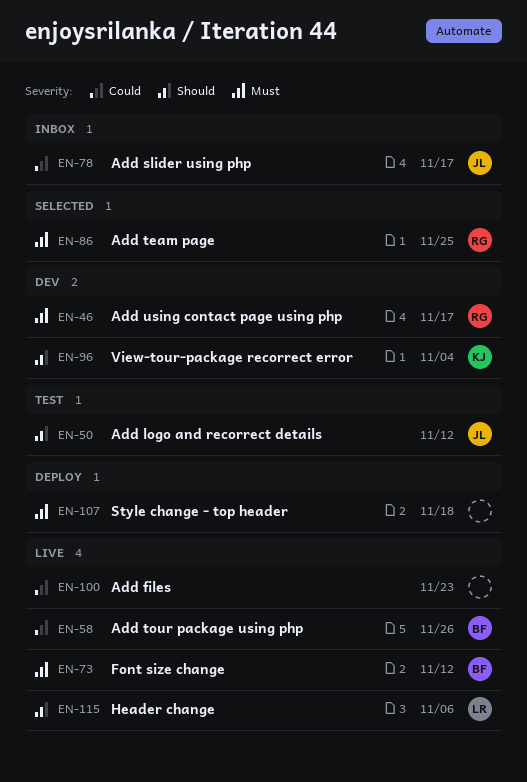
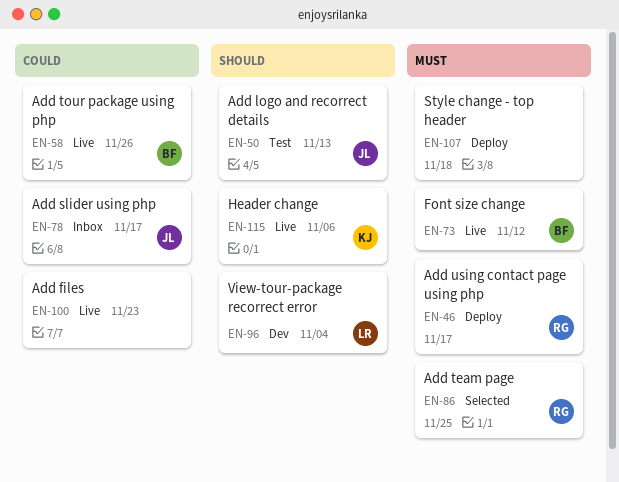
EN-46, status: Dev -> Deploy
EN-50, due: Nov 12 -> Nov 13
EN-96, owner: KJ -> LR
EN-115, owner: LR -> KJ

